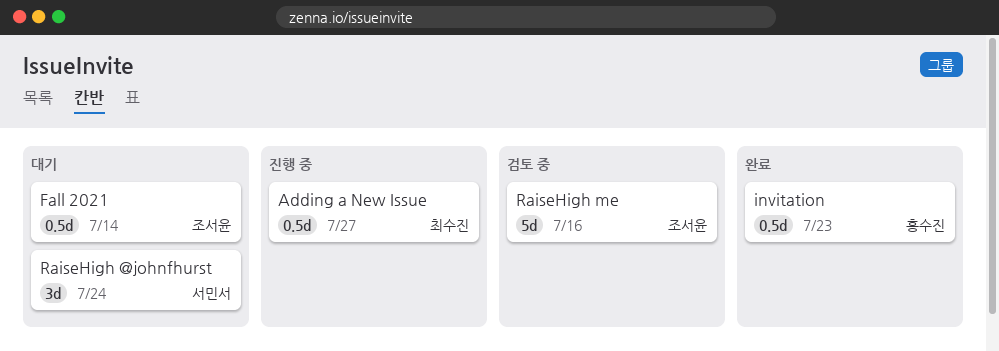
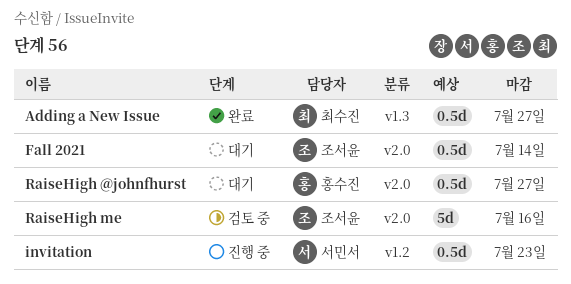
Adding a New Issue, status: 진행 중 -> 완료
invitation, status: 완료 -> 진행 중
invitation, owner: 홍수진 -> 서민서
RaiseHigh @johnfhurst, owner: 서민서 -> 홍수진
RaiseHigh @johnfhurst, estimate: 3d -> 0.5d
RaiseHigh @johnfhurst, due: Jul 24 -> Jul 27

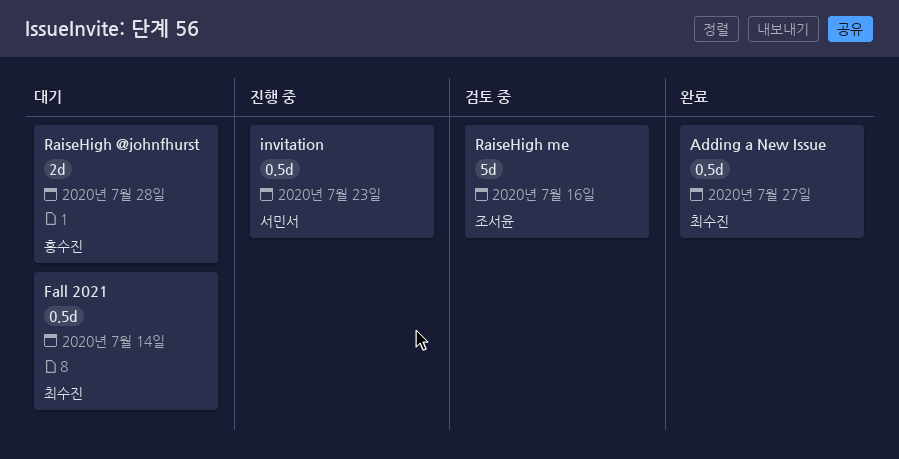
Fall 2021, owner: 조서윤 -> 최수진
RaiseHigh @johnfhurst, estimate: 0.5d -> 2d
RaiseHigh @johnfhurst, due: Jul 27 -> Jul 28

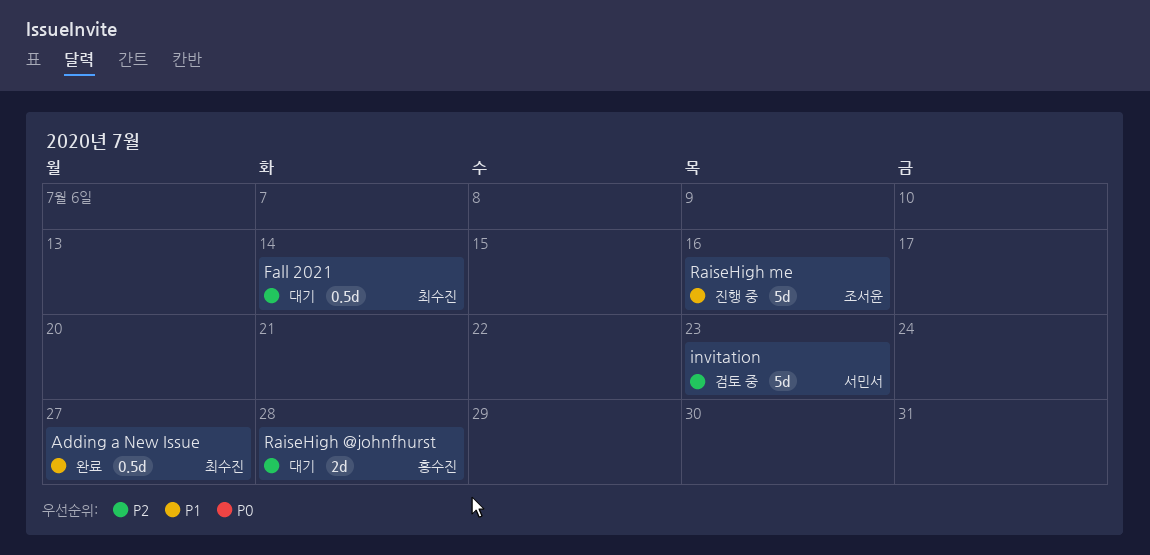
invitation, status: 진행 중 -> 검토 중
invitation, estimate: 0.5d -> 5d
RaiseHigh me, status: 검토 중 -> 진행 중

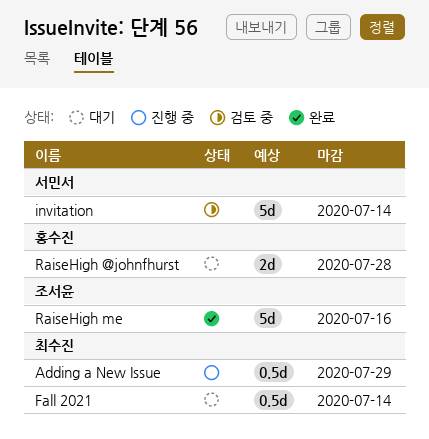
Adding a New Issue, status: 완료 -> 진행 중
Adding a New Issue, due: Jul 27 -> Jul 29
invitation, due: Jul 23 -> Jul 14
RaiseHigh me, status: 진행 중 -> 완료

